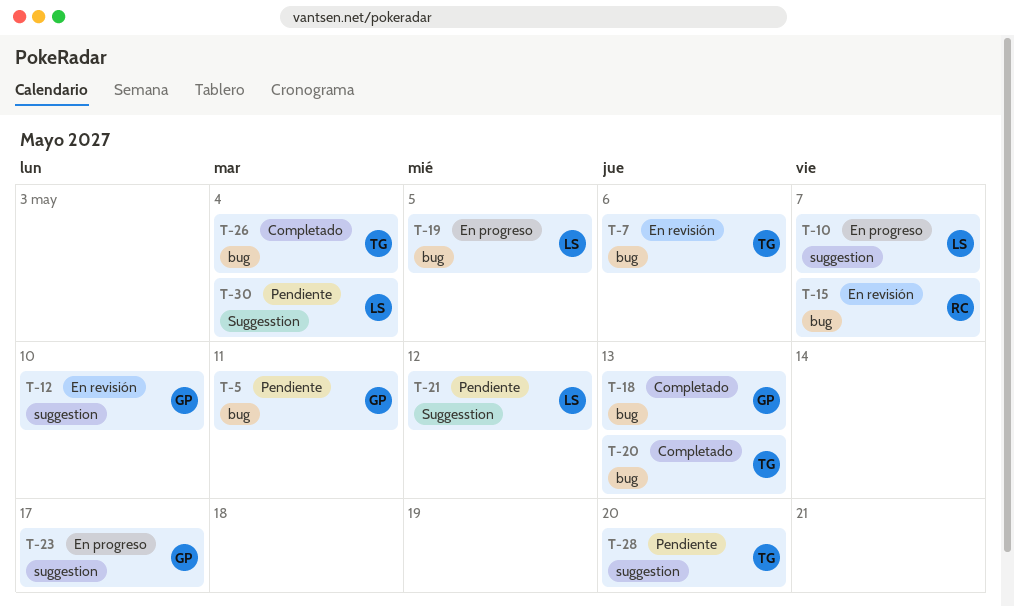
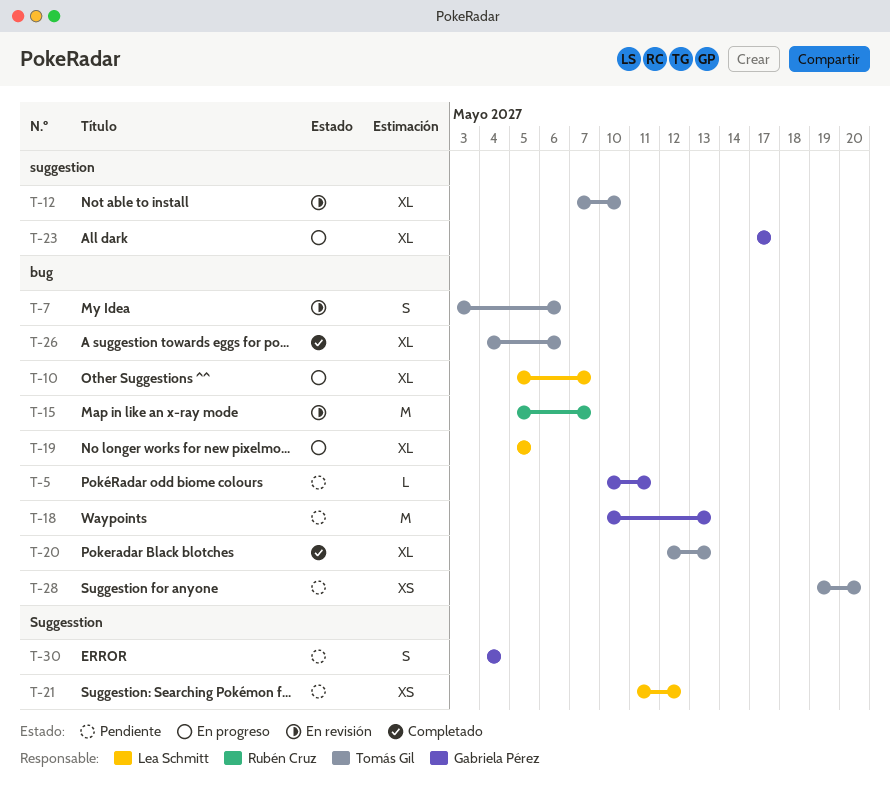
T-10, label: suggestion -> bug
T-12, owner: Gabriela Pérez -> Tomás Gil
T-18, status: Completado -> Pendiente
T-26, due: May 4 -> May 6
T-28, label: suggestion -> bug
T-30, owner: Lea Schmitt -> Gabriela Pérez

